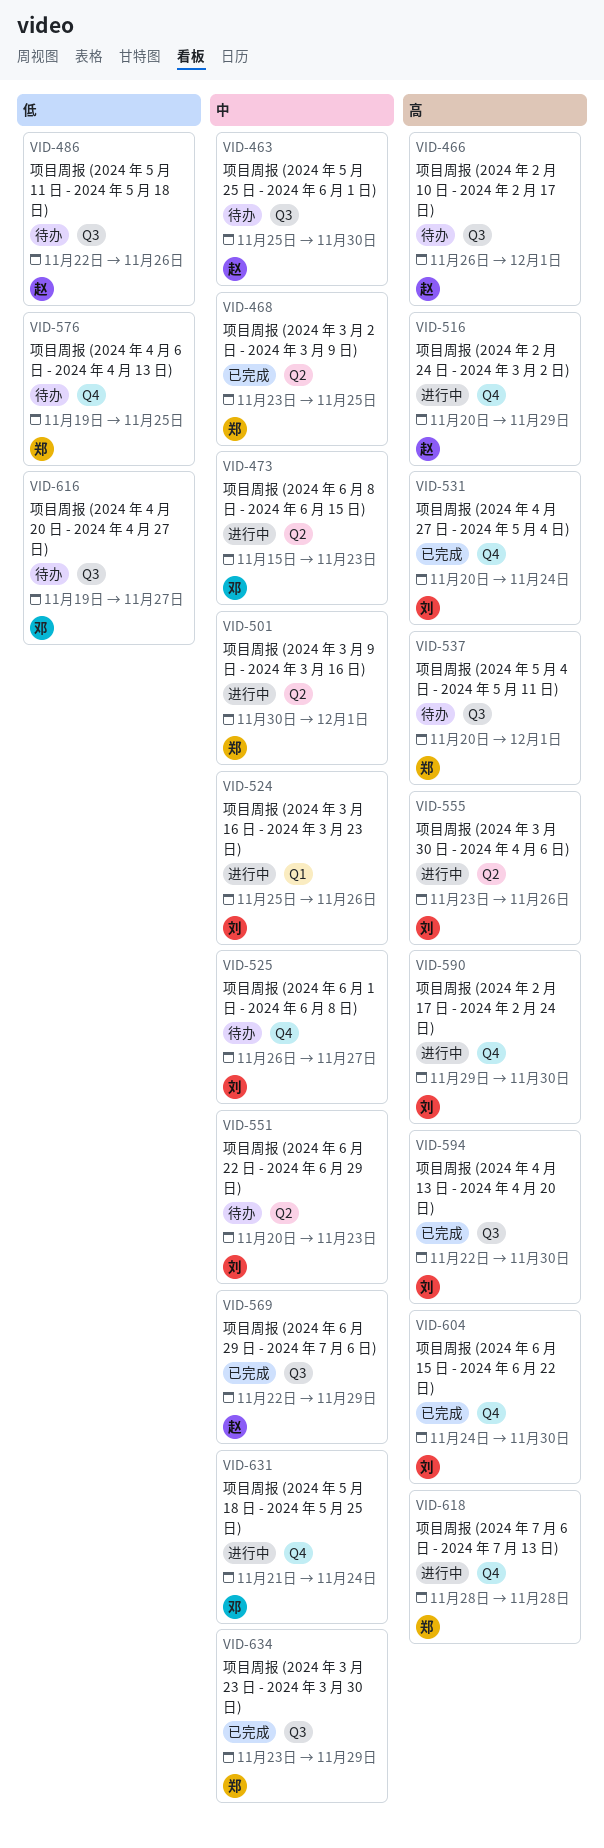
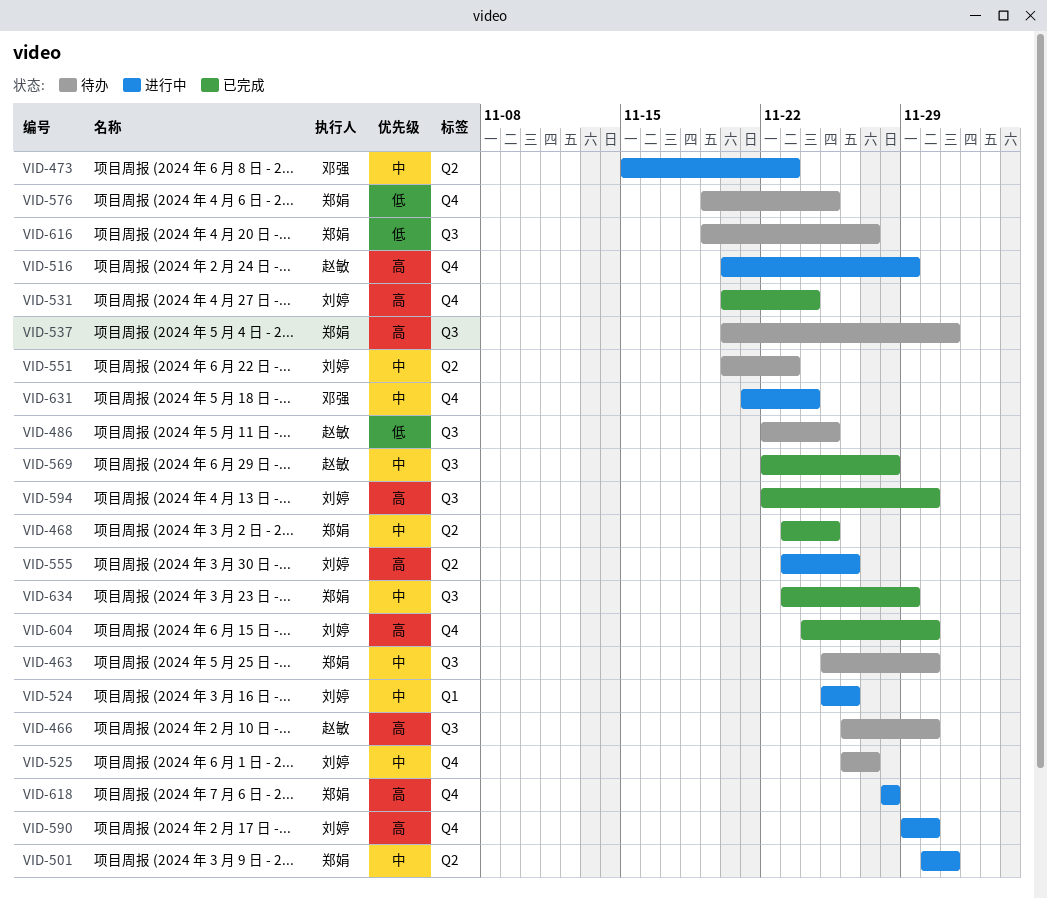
VID-463, owner: 赵敏 -> 郑娟
VID-466, due: Dec 1 -> Nov 30
VID-486, due: Nov 26 -> Nov 25
VID-569, due: Nov 29 -> Nov 28
VID-616, owner: 邓强 -> 郑娟

